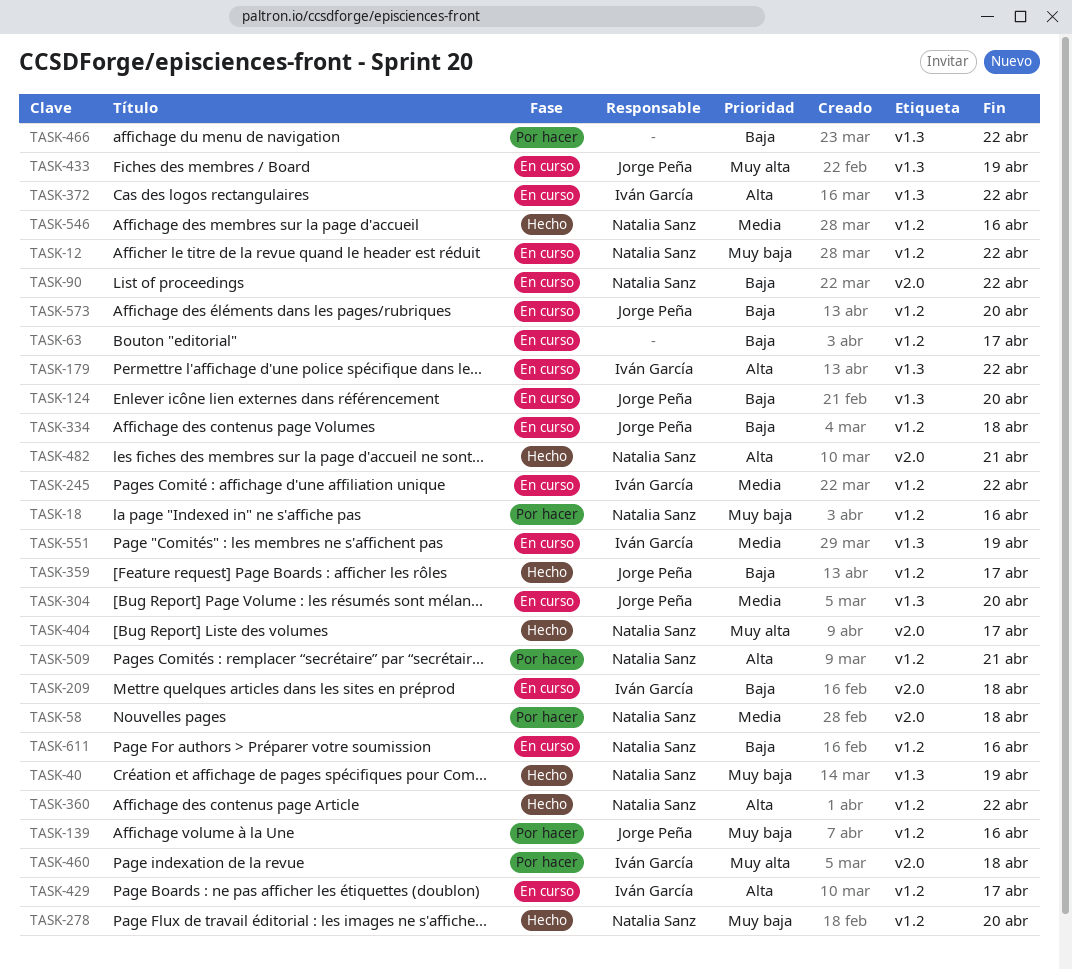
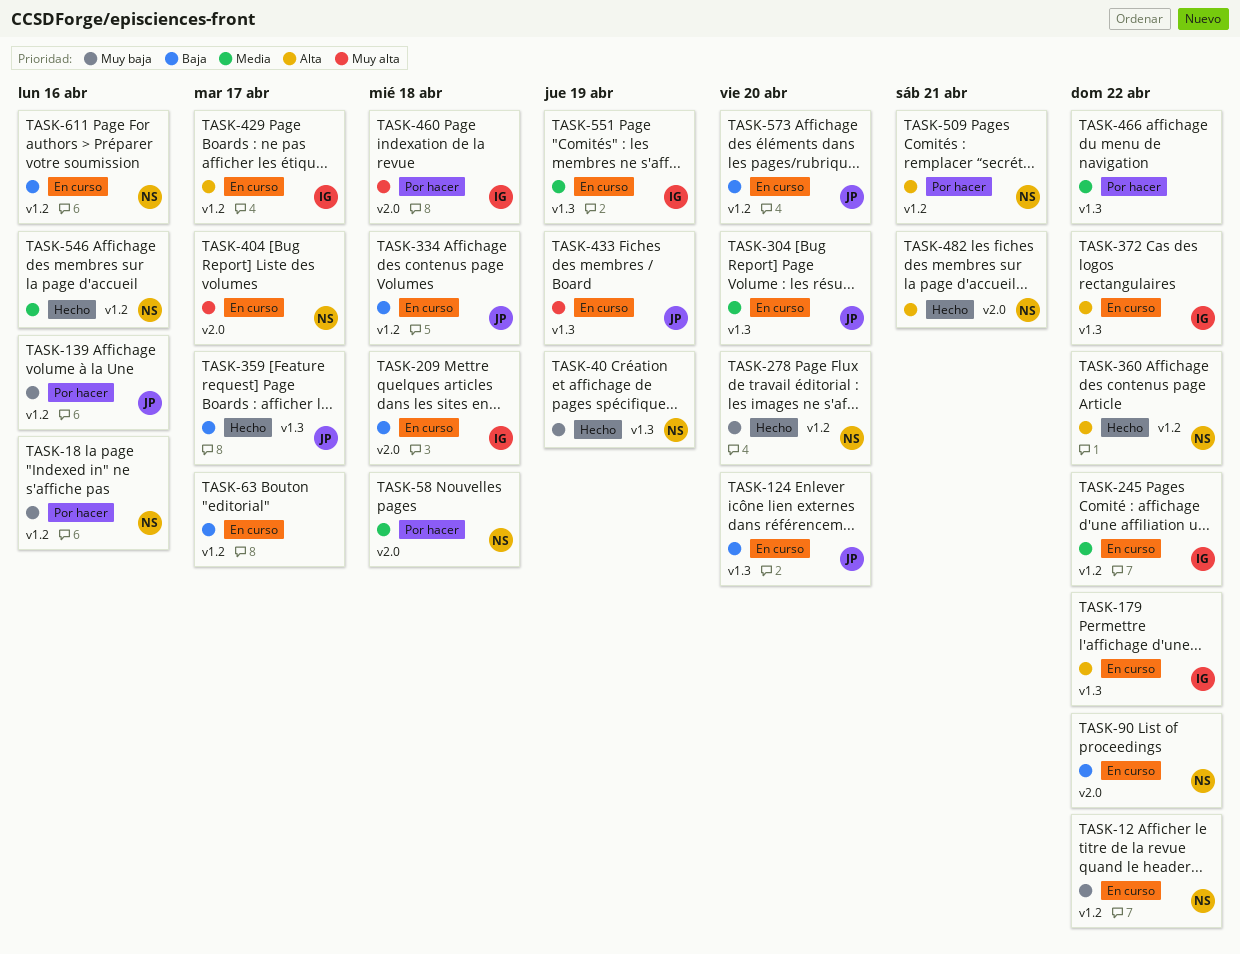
TASK-359, label: v1.2 -> v1.3
TASK-404, status: Hecho -> En curso
TASK-466, priority: Baja -> Media

